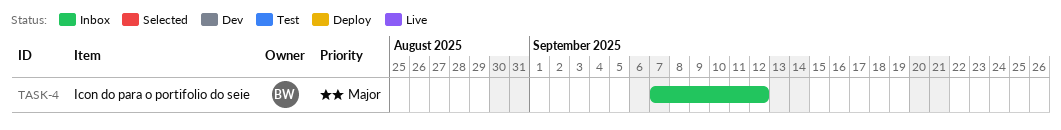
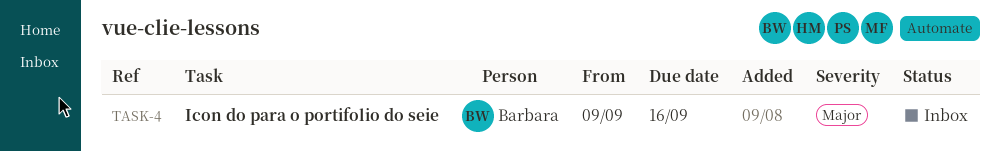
TASK-4, start: Sep 7 -> Sep 9
TASK-4, due: Sep 12 -> Sep 16

